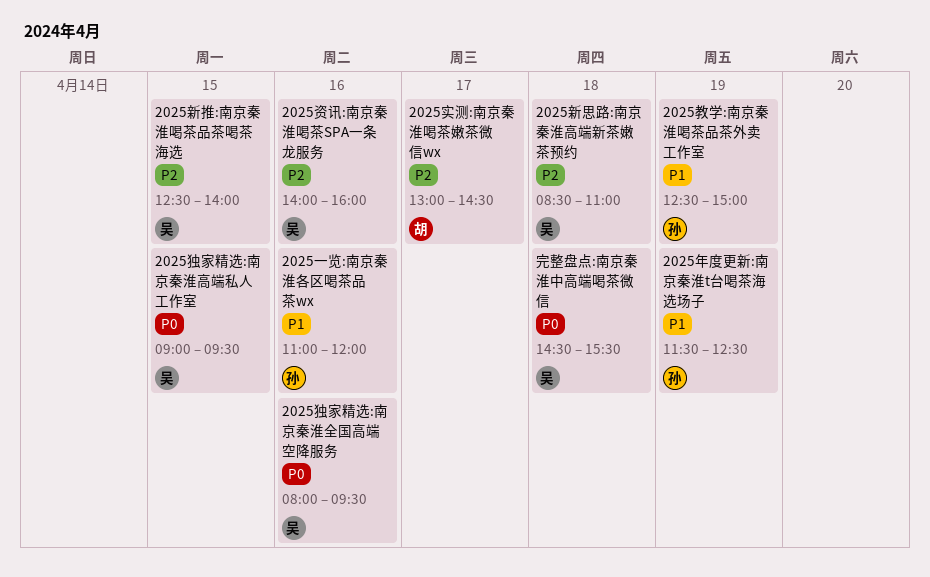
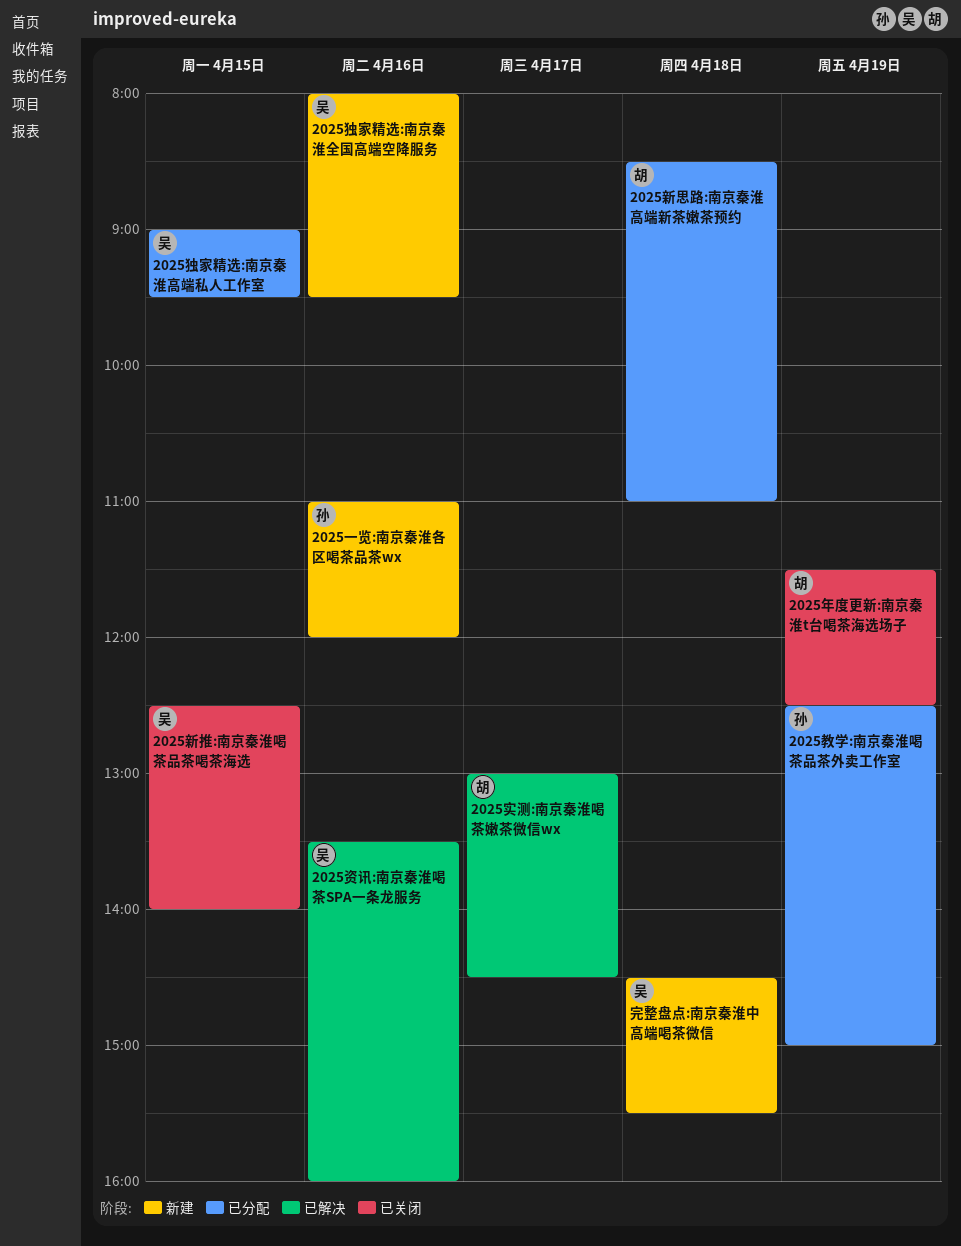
2025年度更新:南京秦淮t台喝茶海选场子, owner: 孙 -> 胡
2025新思路:南京秦淮高端新茶嫩茶预约, owner: 吴 -> 胡
2025资讯:南京秦淮喝茶SPA一条龙服务, begins: 14:00 -> 13:30

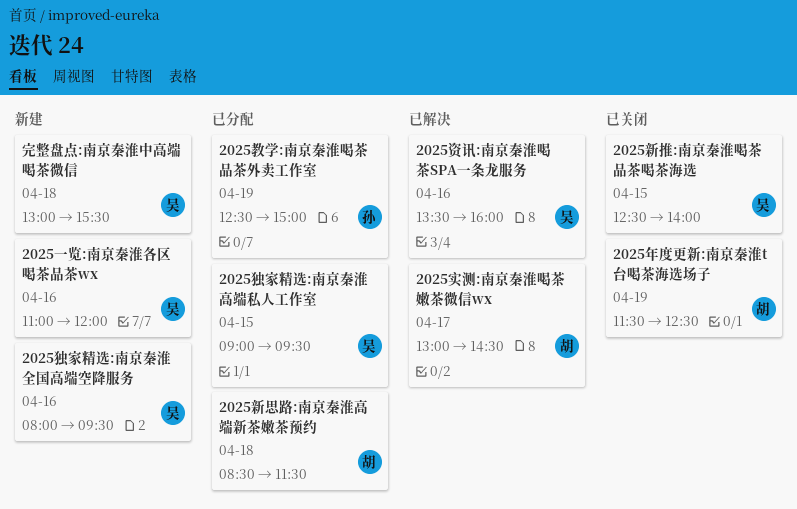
2025一览:南京秦淮各区喝茶品茶wx, owner: 孙 -> 吴
2025新思路:南京秦淮高端新茶嫩茶预约, ends: 11:00 -> 11:30
完整盘点:南京秦淮中高端喝茶微信, begins: 14:30 -> 13:00

